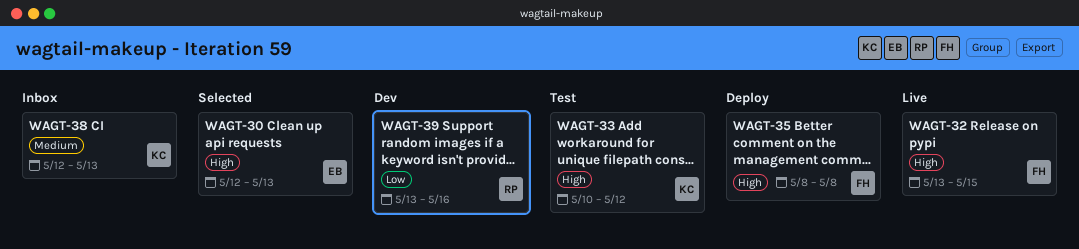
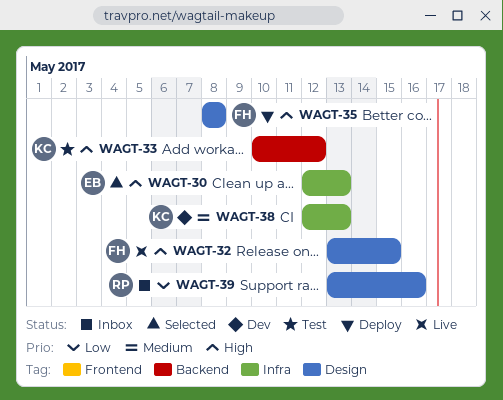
WAGT-38, status: Inbox -> Dev
WAGT-39, status: Dev -> Inbox

